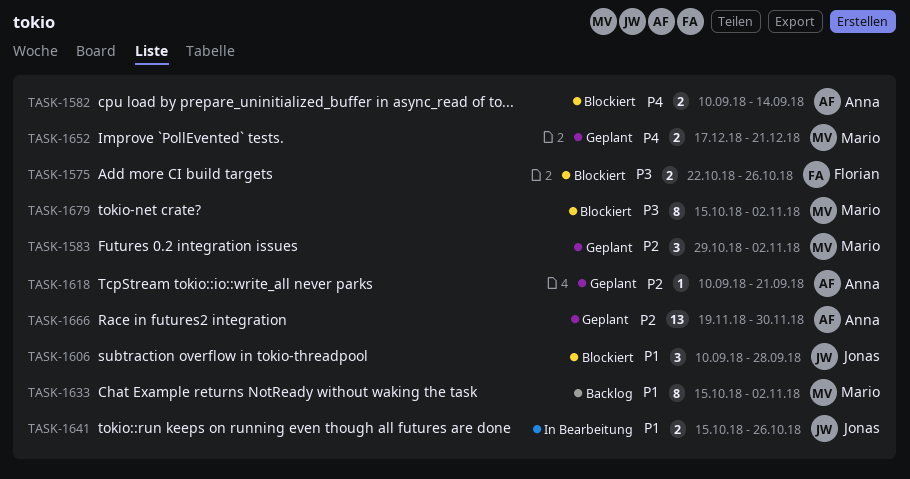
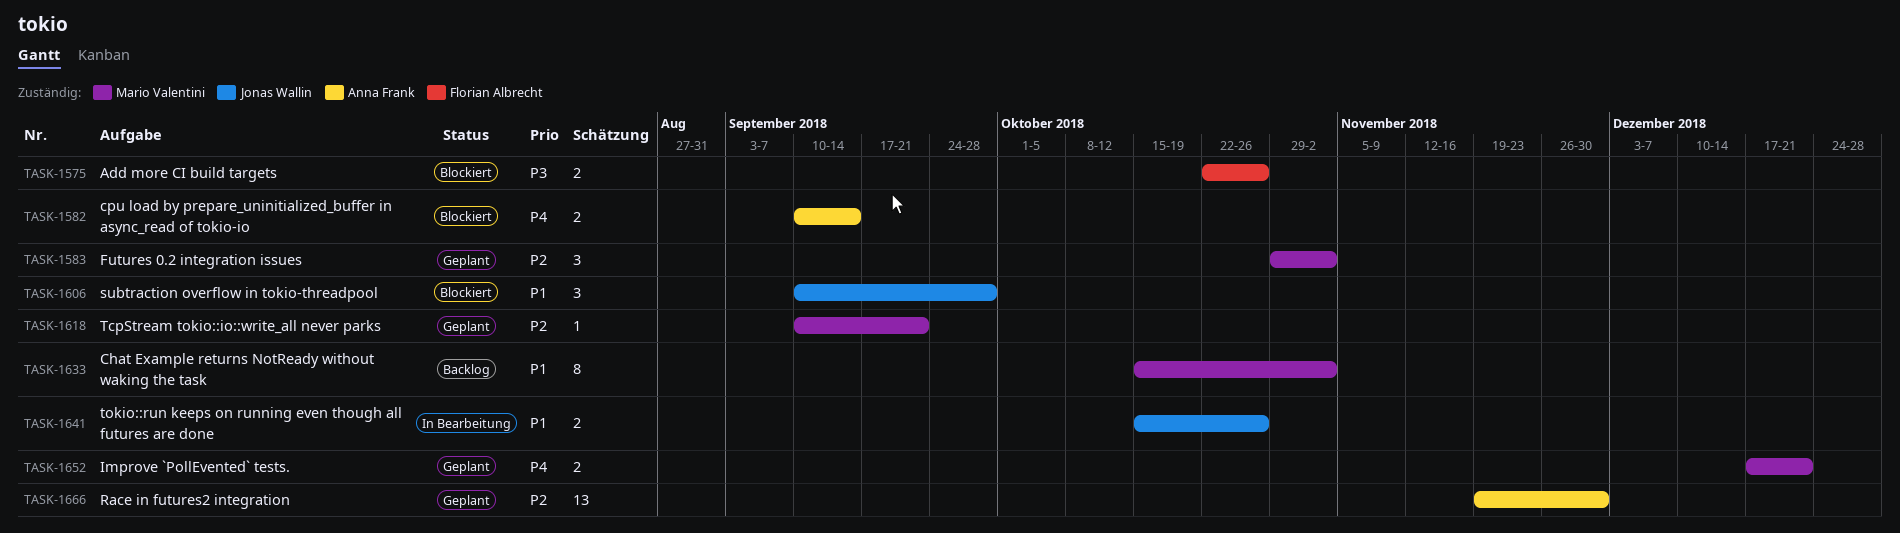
TASK-1618, owner: Anna Frank -> Mario Valentini
TASK-1679: present -> none

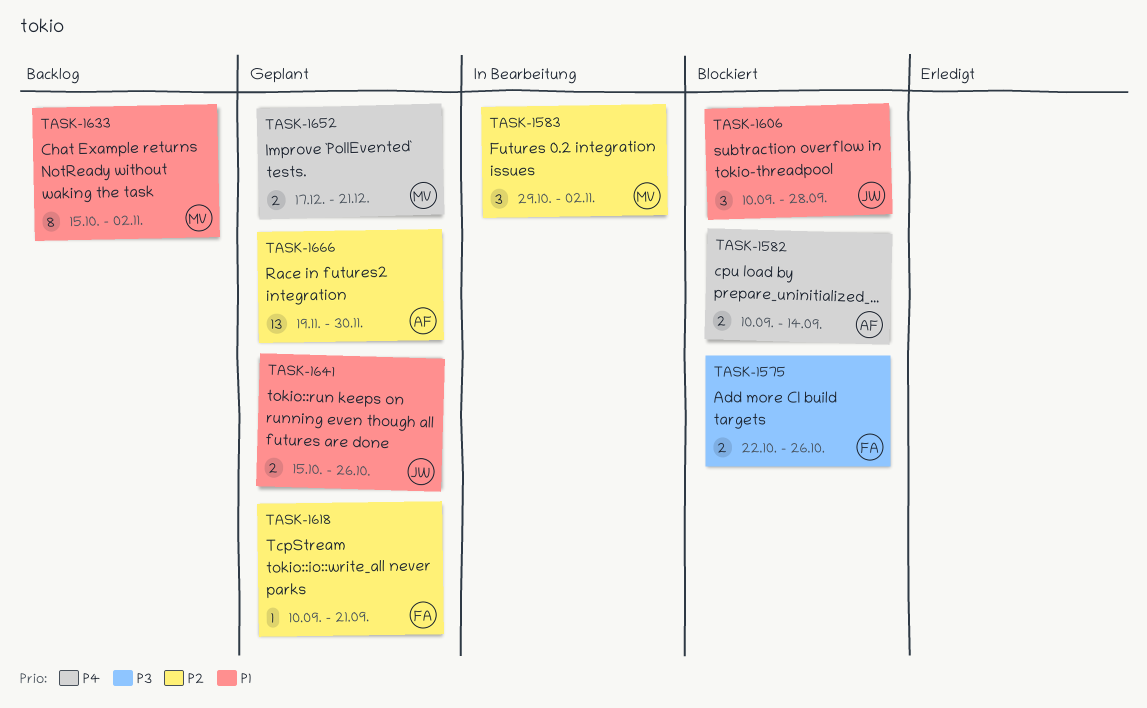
TASK-1583, status: Geplant -> In Bearbeitung
TASK-1618, owner: Mario Valentini -> Florian Albrecht
TASK-1641, status: In Bearbeitung -> Geplant

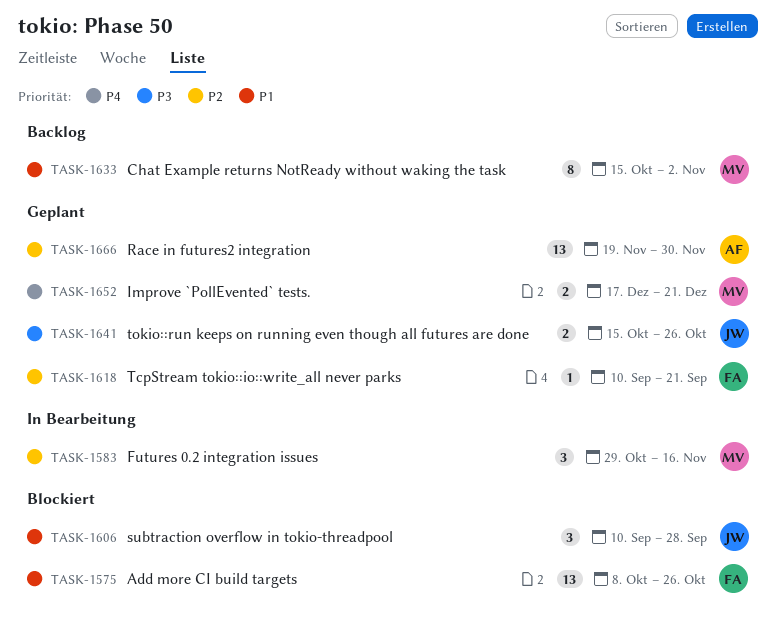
TASK-1575, priority: P3 -> P1
TASK-1575, estimate: 2 -> 13
TASK-1575, start: Oct 22 -> Oct 8
TASK-1582: present -> none
TASK-1583, due: Nov 2 -> Nov 16
TASK-1641, priority: P1 -> P3

